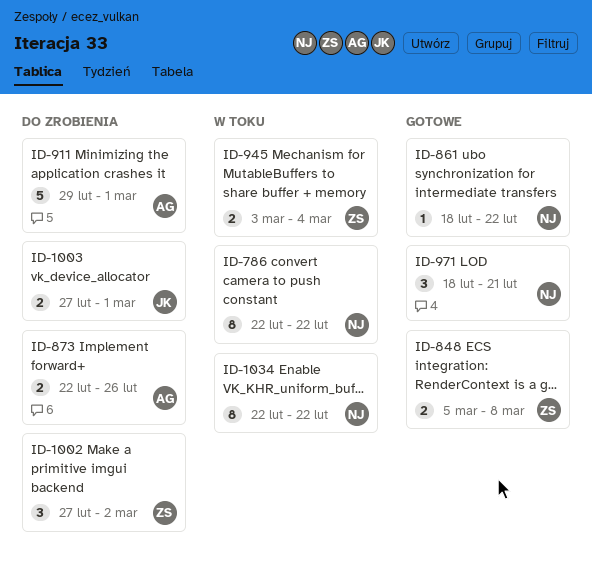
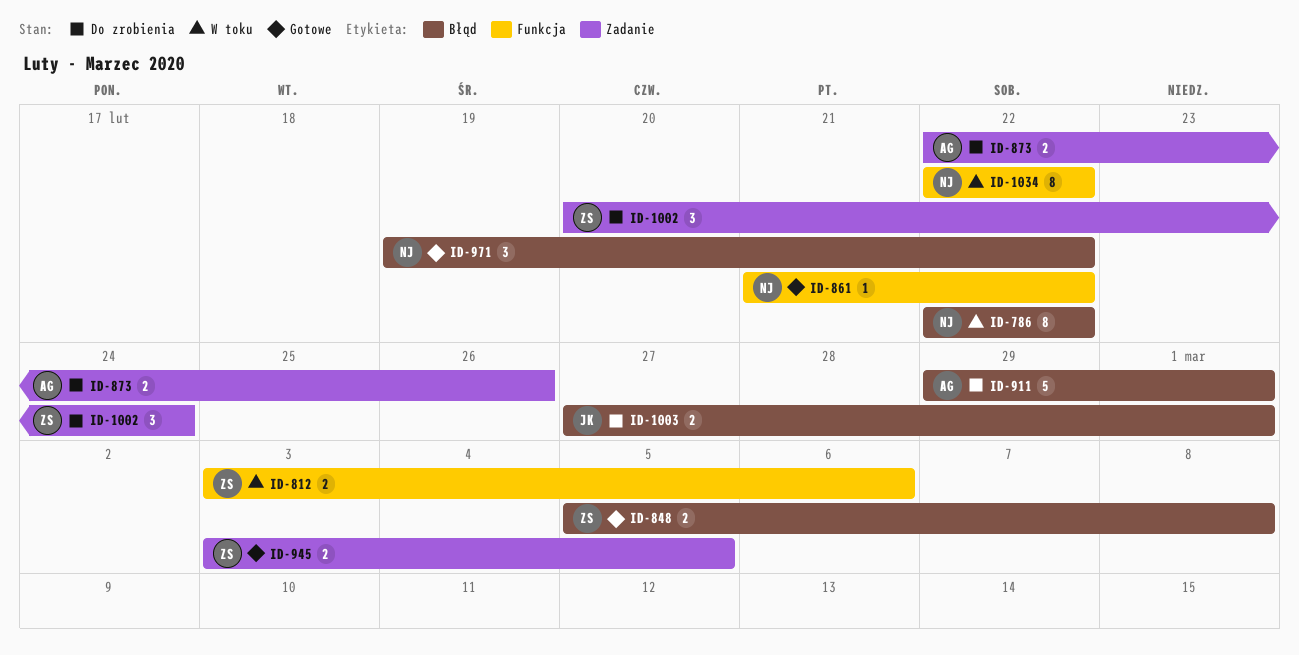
ID-812: none -> present
ID-861, start: Feb 18 -> Feb 21
ID-945, status: W toku -> Gotowe
ID-945, due: Mar 4 -> Mar 5
ID-971, start: Feb 18 -> Feb 19
ID-971, due: Feb 21 -> Feb 22
ID-1002, start: Feb 27 -> Feb 20
ID-1002, due: Mar 2 -> Feb 24

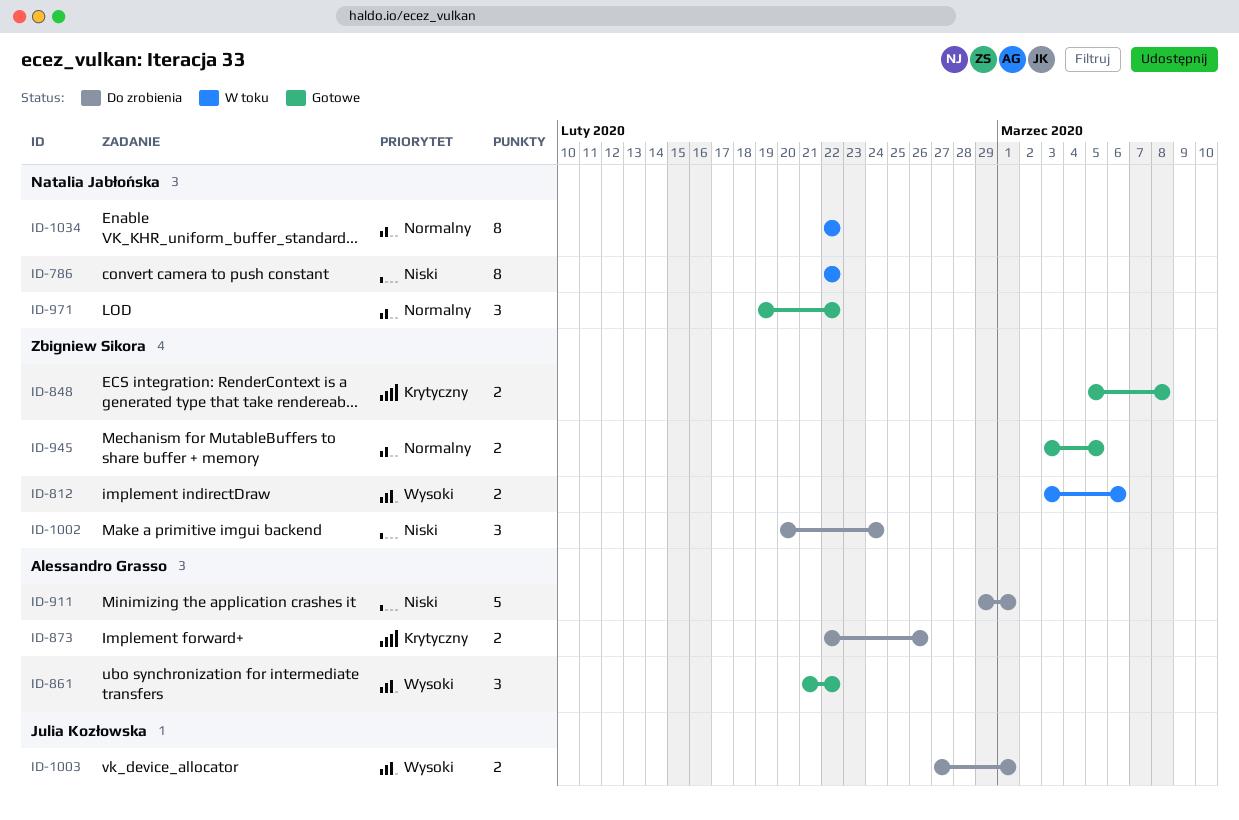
ID-861, owner: Natalia Jabłońska -> Alessandro Grasso
ID-861, estimate: 1 -> 3

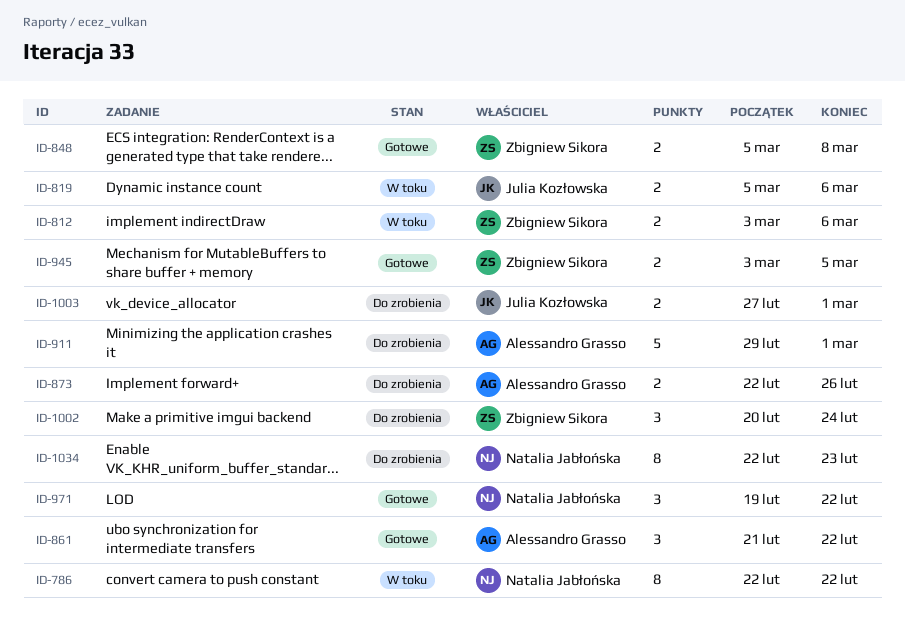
ID-819: none -> present
ID-1034, status: W toku -> Do zrobienia
ID-1034, due: Feb 22 -> Feb 23

